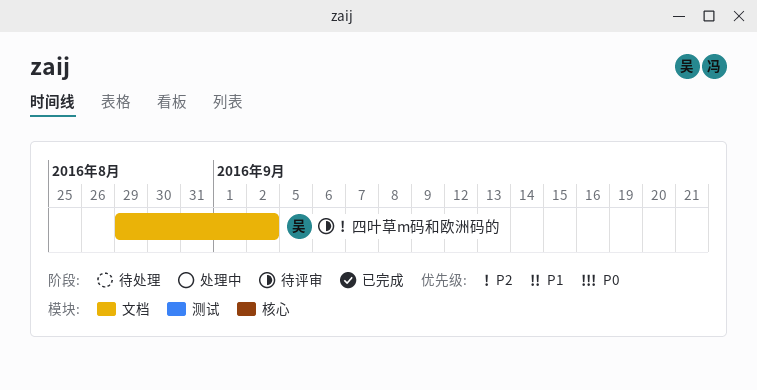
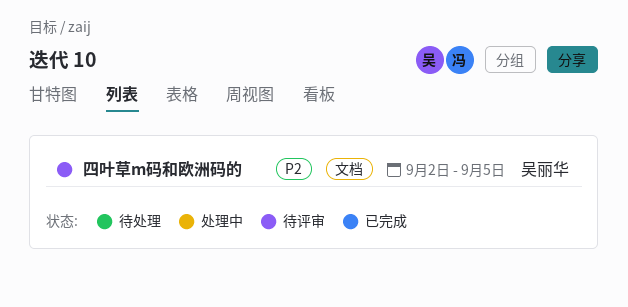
四叶草m码和欧洲码的, start: Aug 29 -> Sep 2
四叶草m码和欧洲码的, due: Sep 2 -> Sep 5

